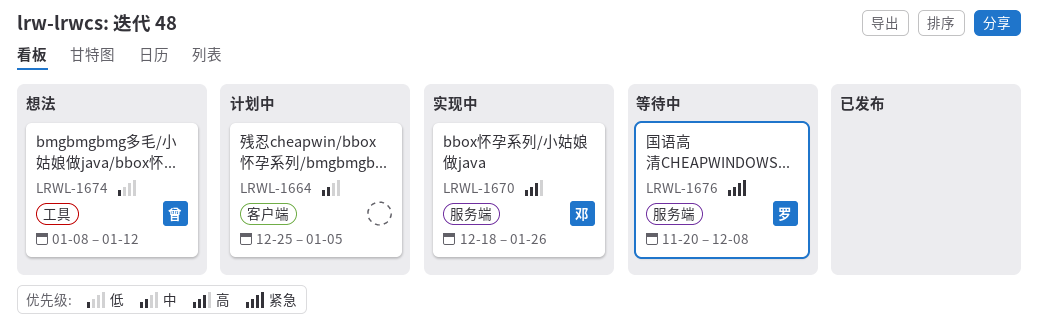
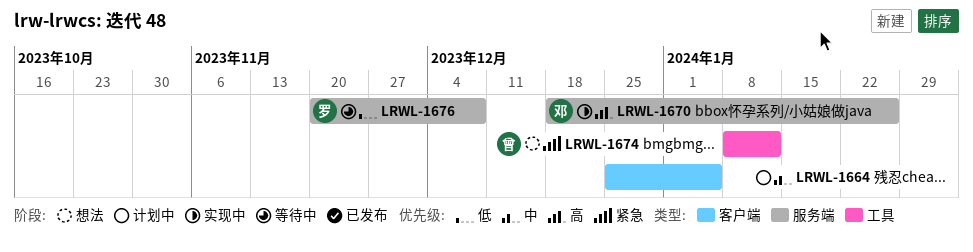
LRWL-1674, priority: 低 -> 紧急
LRWL-1676, priority: 紧急 -> 低

